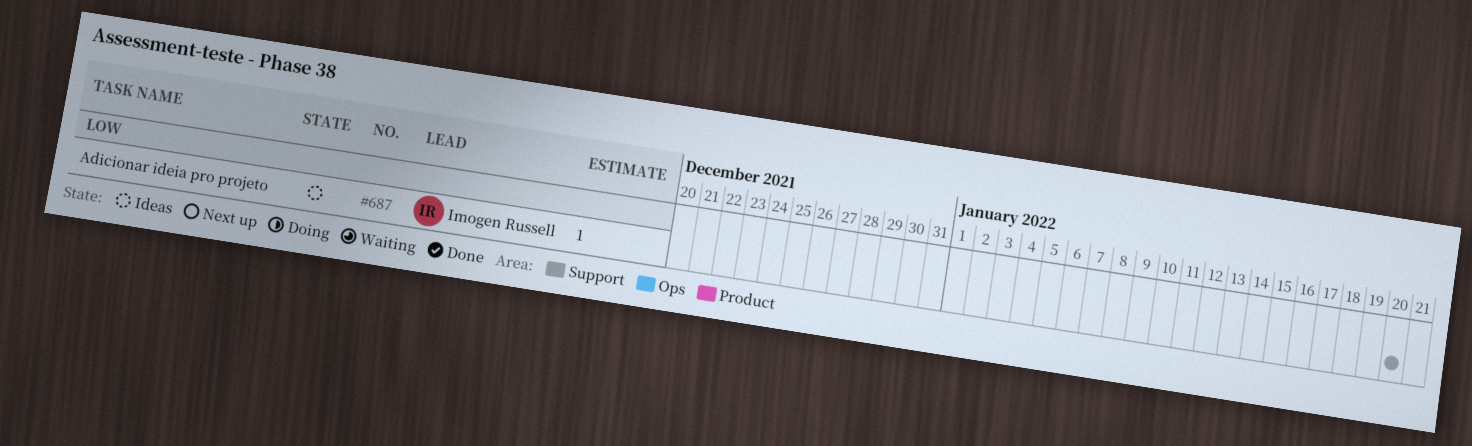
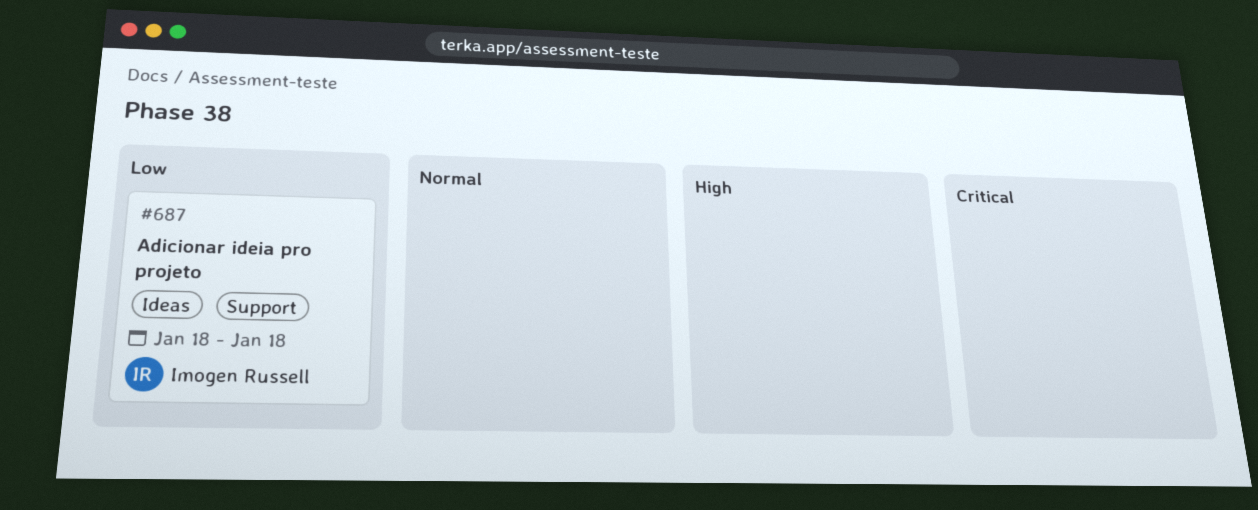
#687, start: Jan 20 -> Jan 18
#687, due: Jan 20 -> Jan 18

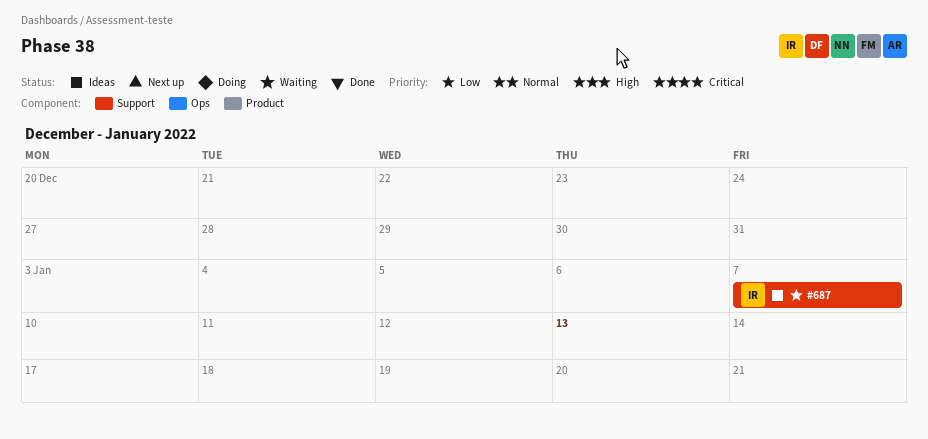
#687, start: Jan 18 -> Jan 7
#687, due: Jan 18 -> Jan 7

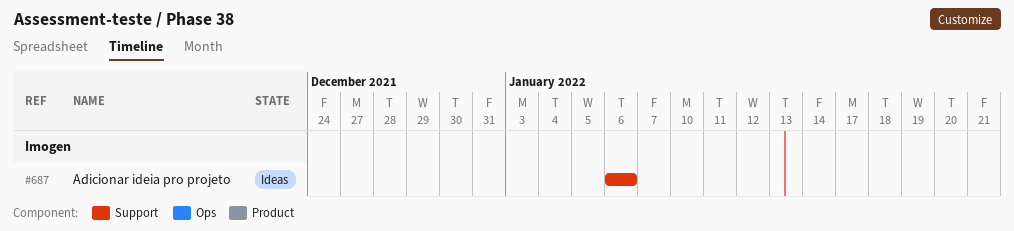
#687, start: Jan 7 -> Jan 6
#687, due: Jan 7 -> Jan 6

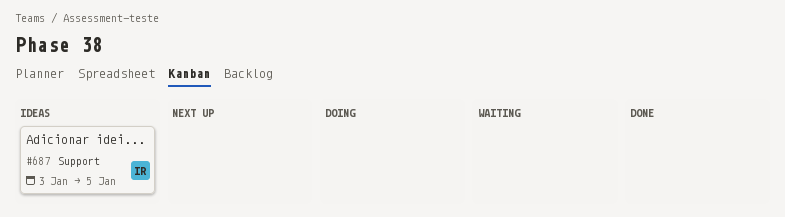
#687, start: Jan 6 -> Jan 3
#687, due: Jan 6 -> Jan 5

